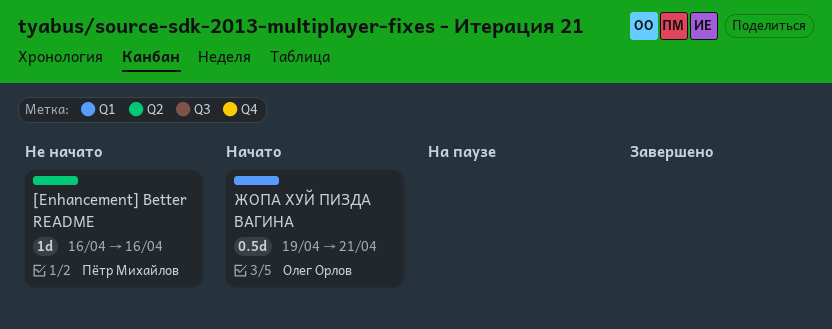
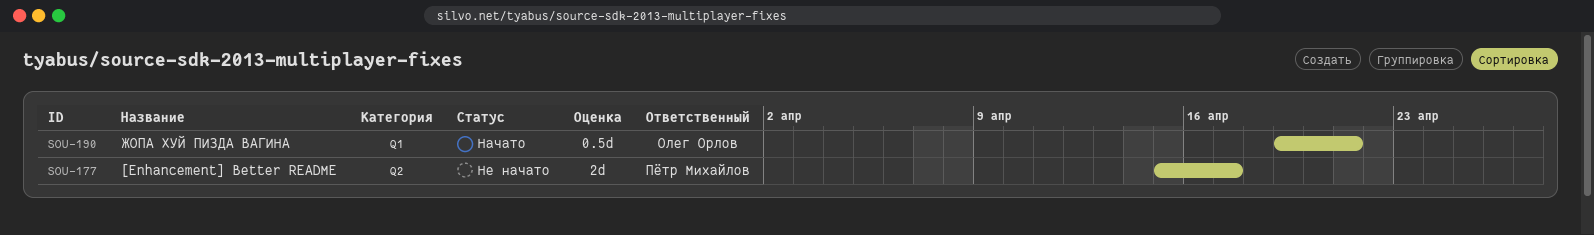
[Enhancement] Better README, estimate: 1d -> 2d
[Enhancement] Better README, start: Apr 16 -> Apr 15
[Enhancement] Better README, due: Apr 16 -> Apr 17

